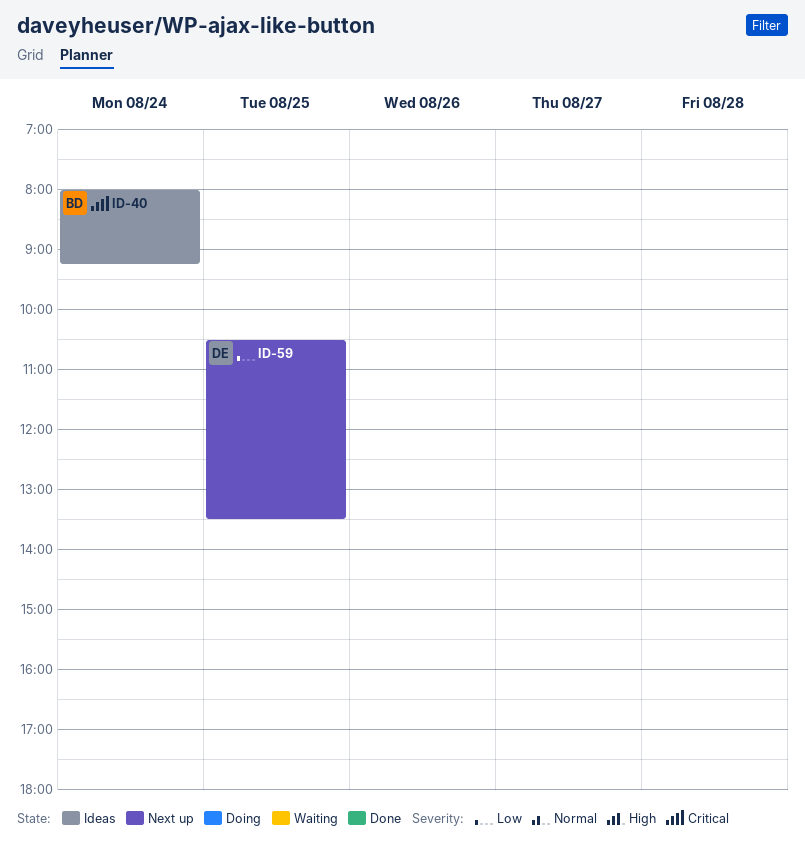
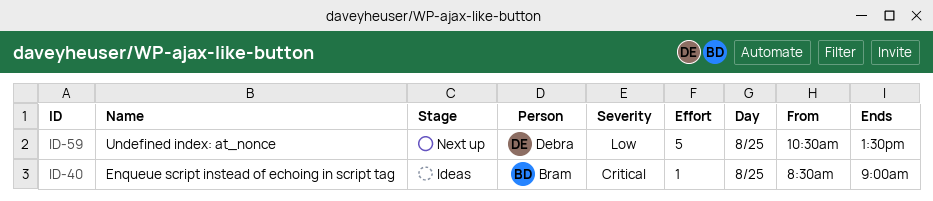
ID-40, day: Aug 24 -> Aug 25
ID-40, begins: 08:00 -> 08:30
ID-40, ends: 09:15 -> 09:00

